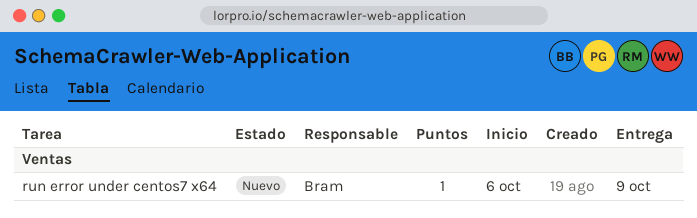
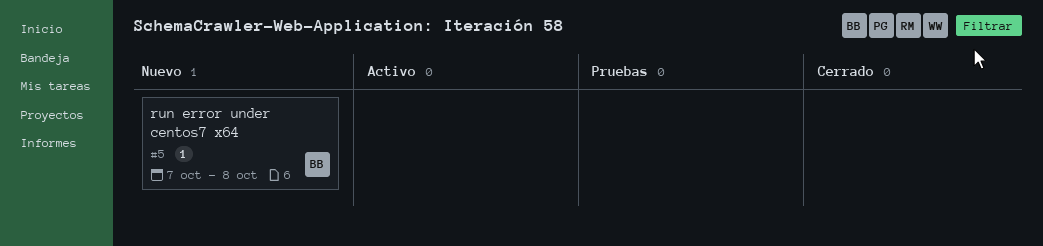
run error under centos7 x64, start: Oct 6 -> Oct 7
run error under centos7 x64, due: Oct 9 -> Oct 8

